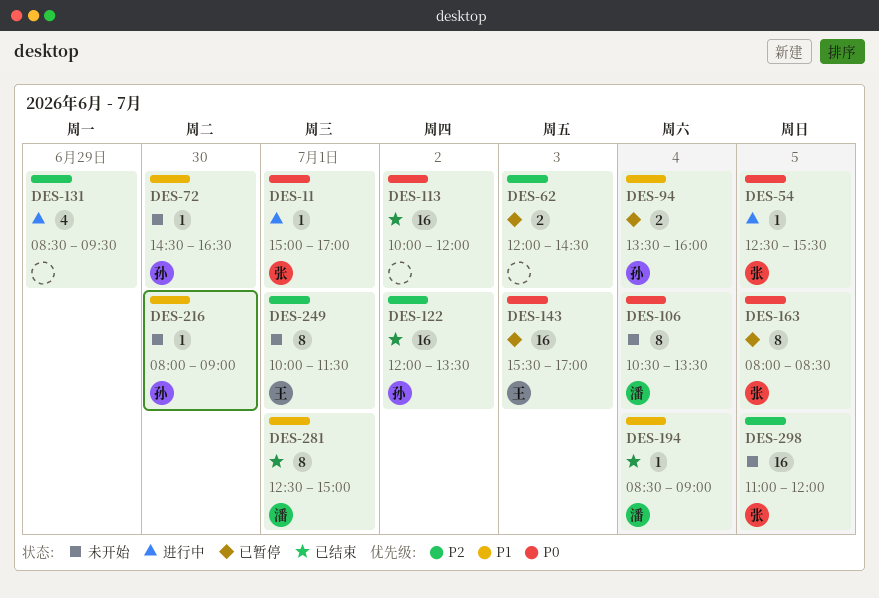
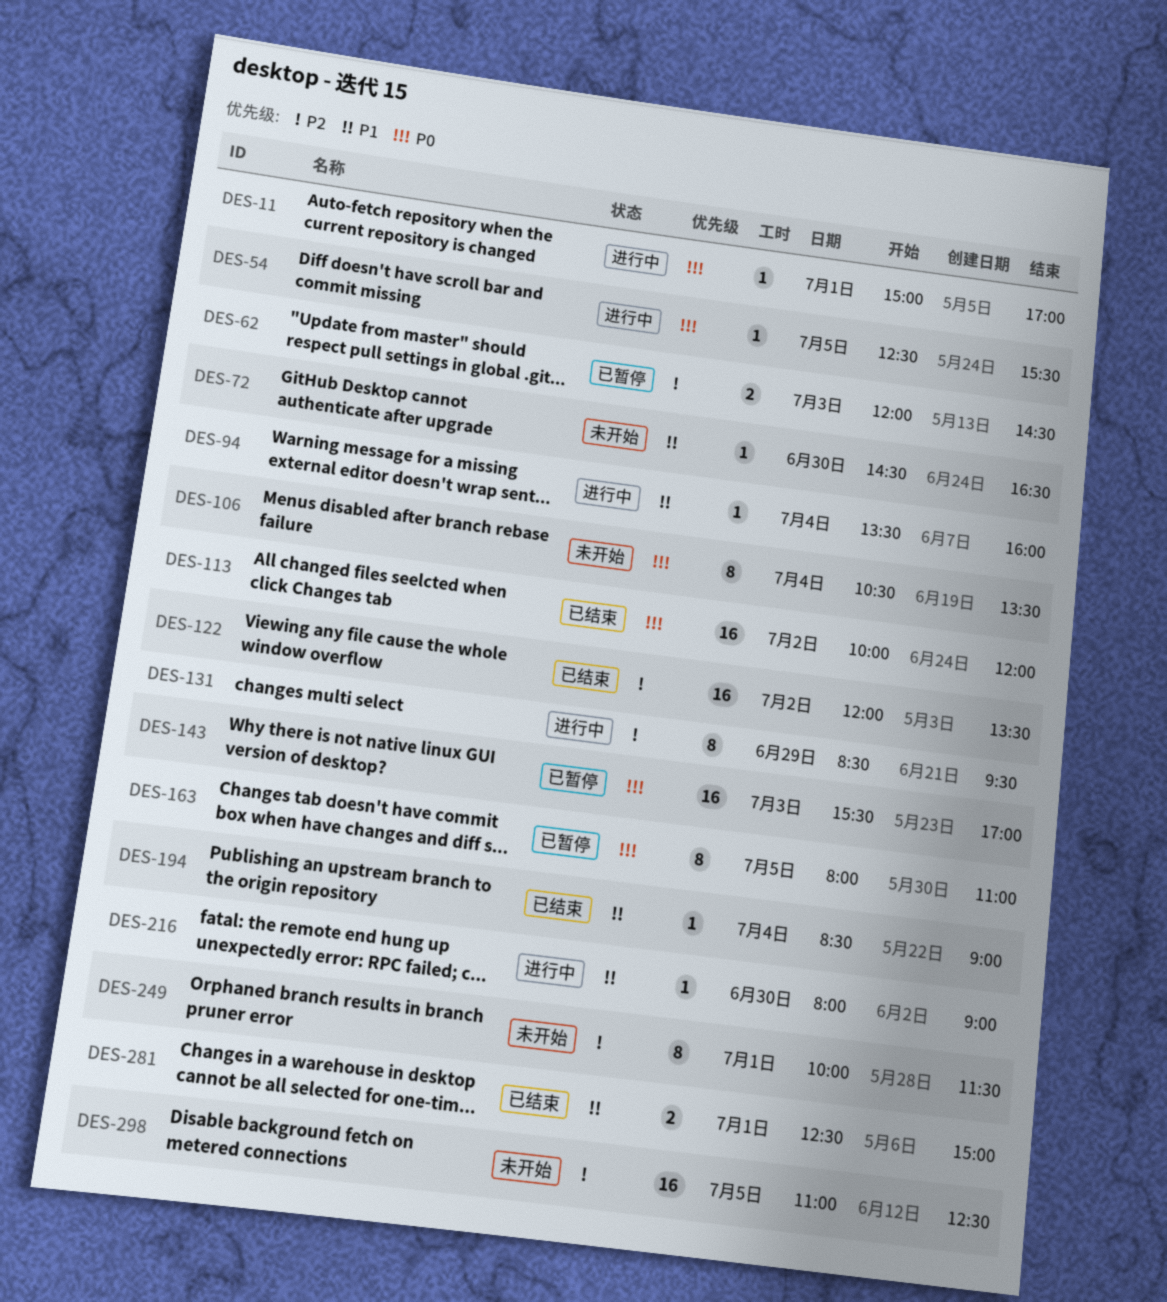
DES-94, status: 已暂停 -> 进行中
DES-94, estimate: 2 -> 1
DES-131, estimate: 4 -> 8
DES-163, ends: 08:30 -> 11:00
DES-216, status: 未开始 -> 进行中
DES-281, estimate: 8 -> 2
DES-298, ends: 12:00 -> 12:30

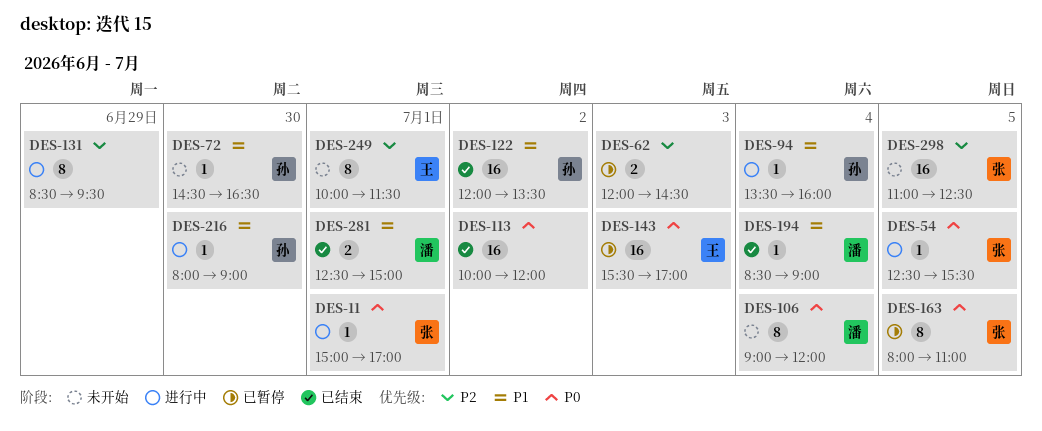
DES-106, begins: 10:30 -> 09:00
DES-106, ends: 13:30 -> 12:00
DES-122, priority: P2 -> P1

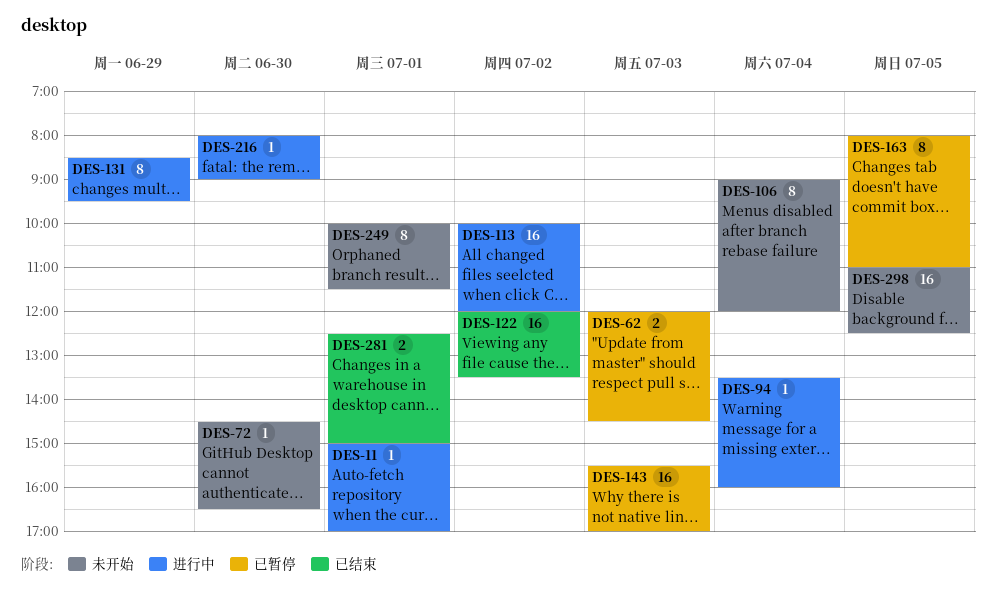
DES-54: present -> none
DES-113, status: 已结束 -> 进行中
DES-194: present -> none

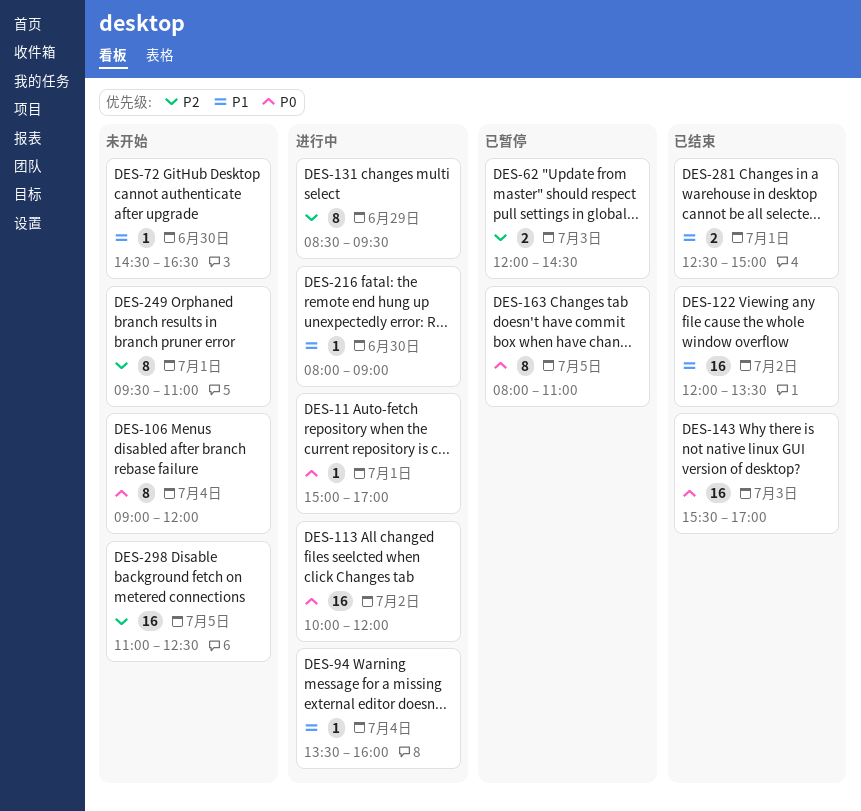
DES-143, status: 已暂停 -> 已结束
DES-249, begins: 10:00 -> 09:30
DES-249, ends: 11:30 -> 11:00

